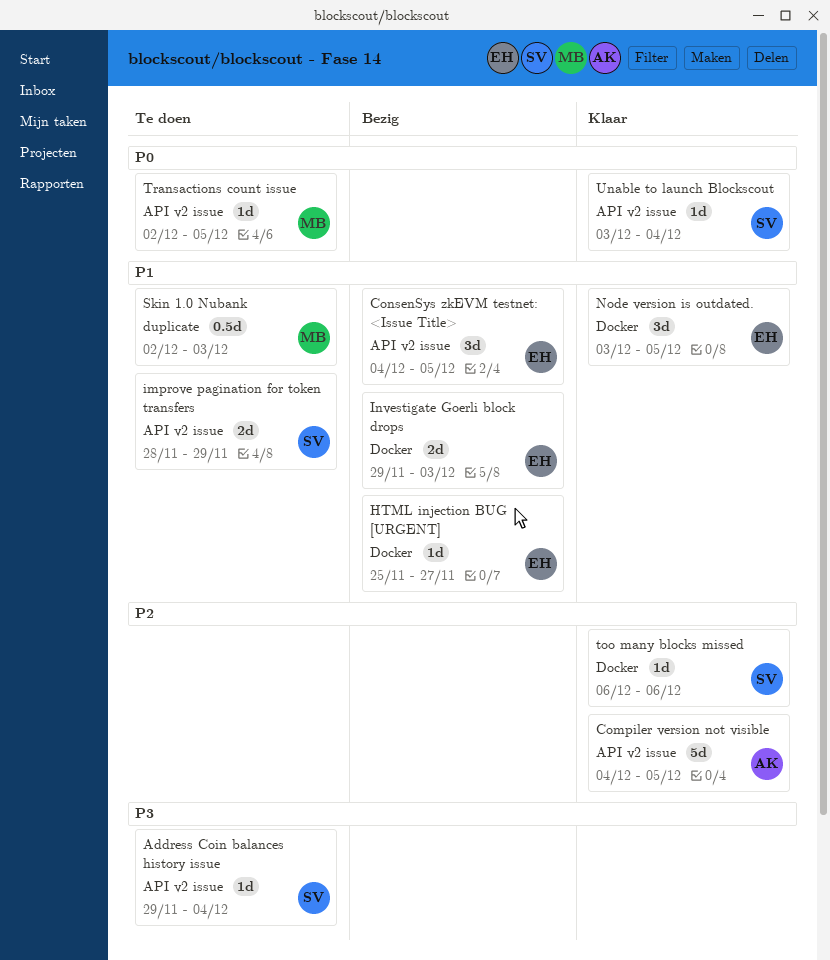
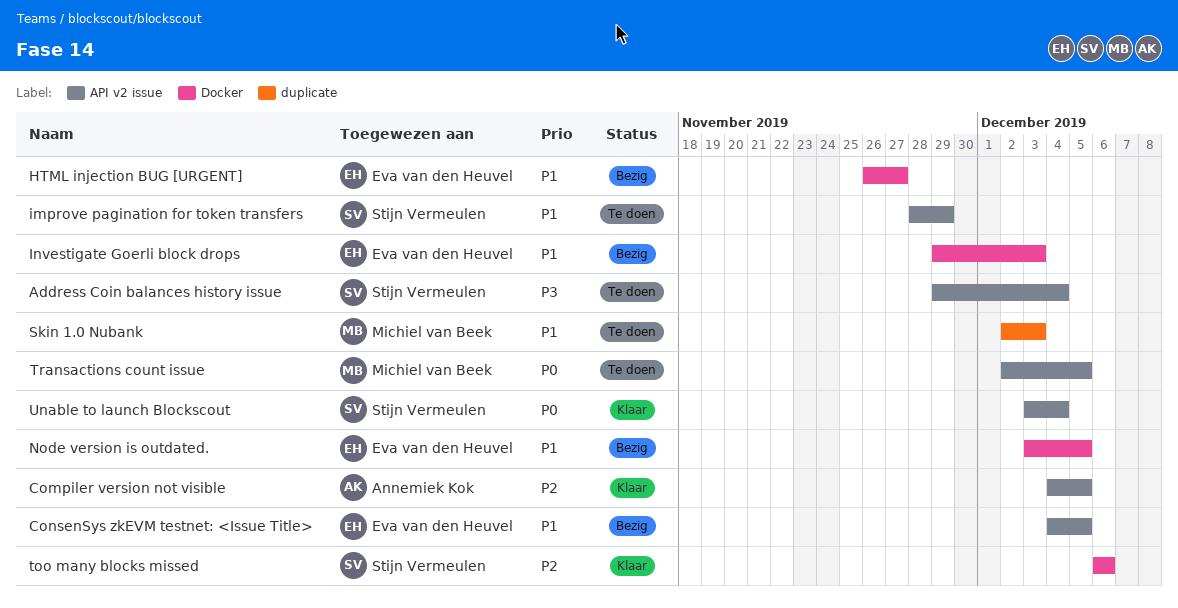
HTML injection BUG [URGENT], start: Nov 25 -> Nov 26
Node version is outdated., status: Klaar -> Bezig

